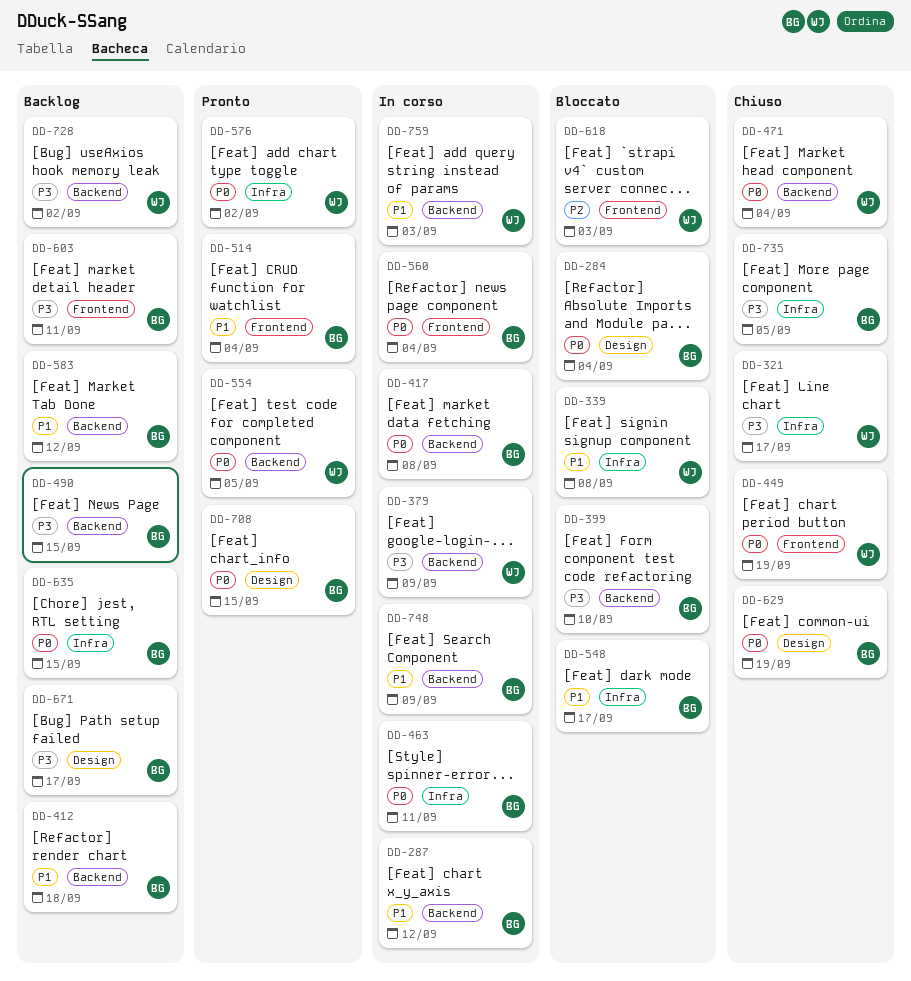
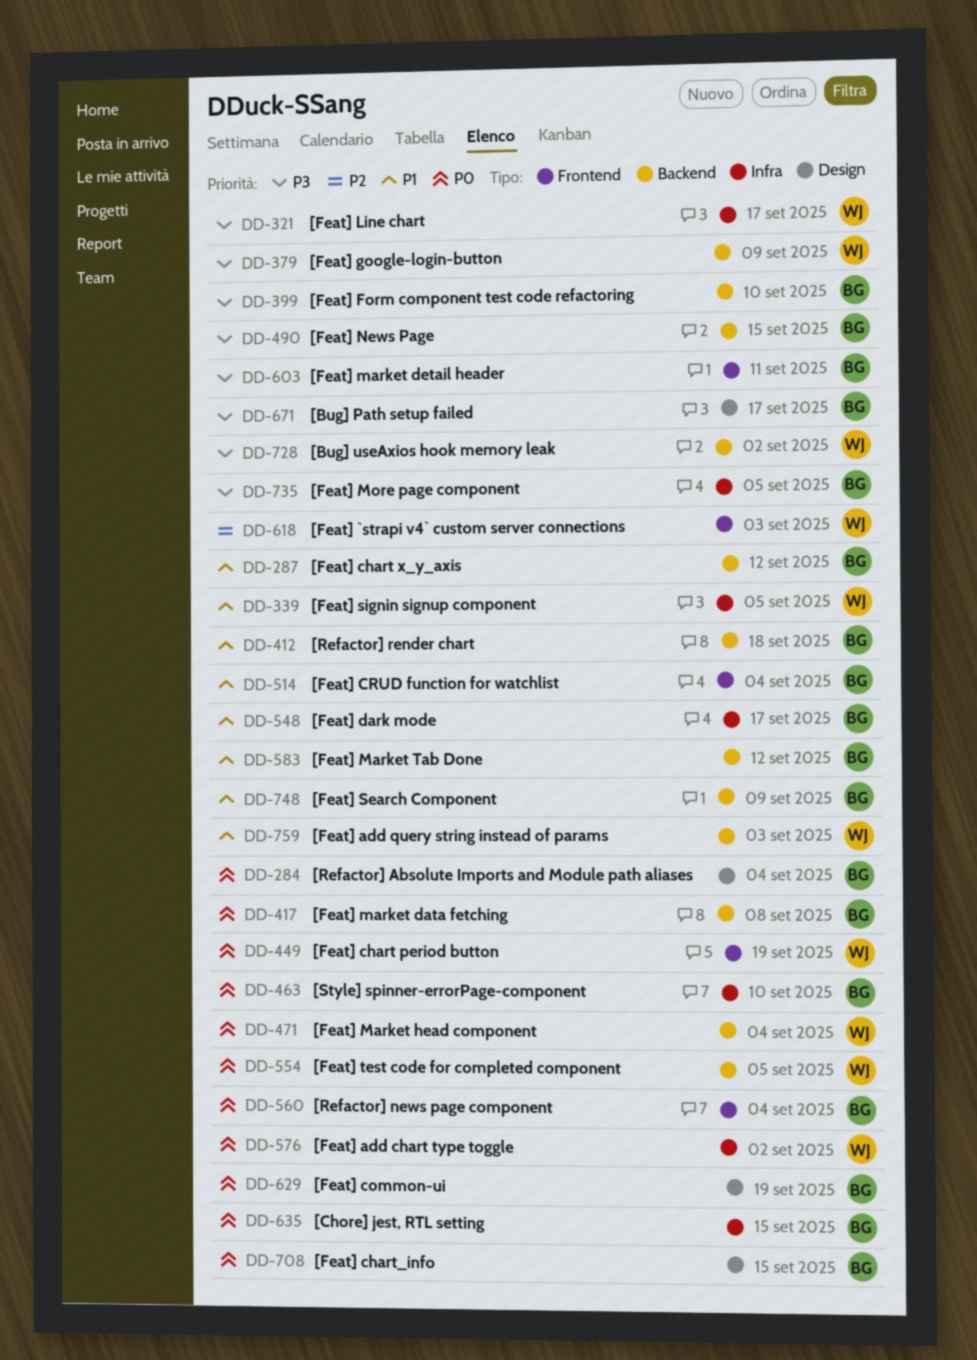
DD-339, due: Sep 8 -> Sep 5
DD-463, due: Sep 11 -> Sep 10

